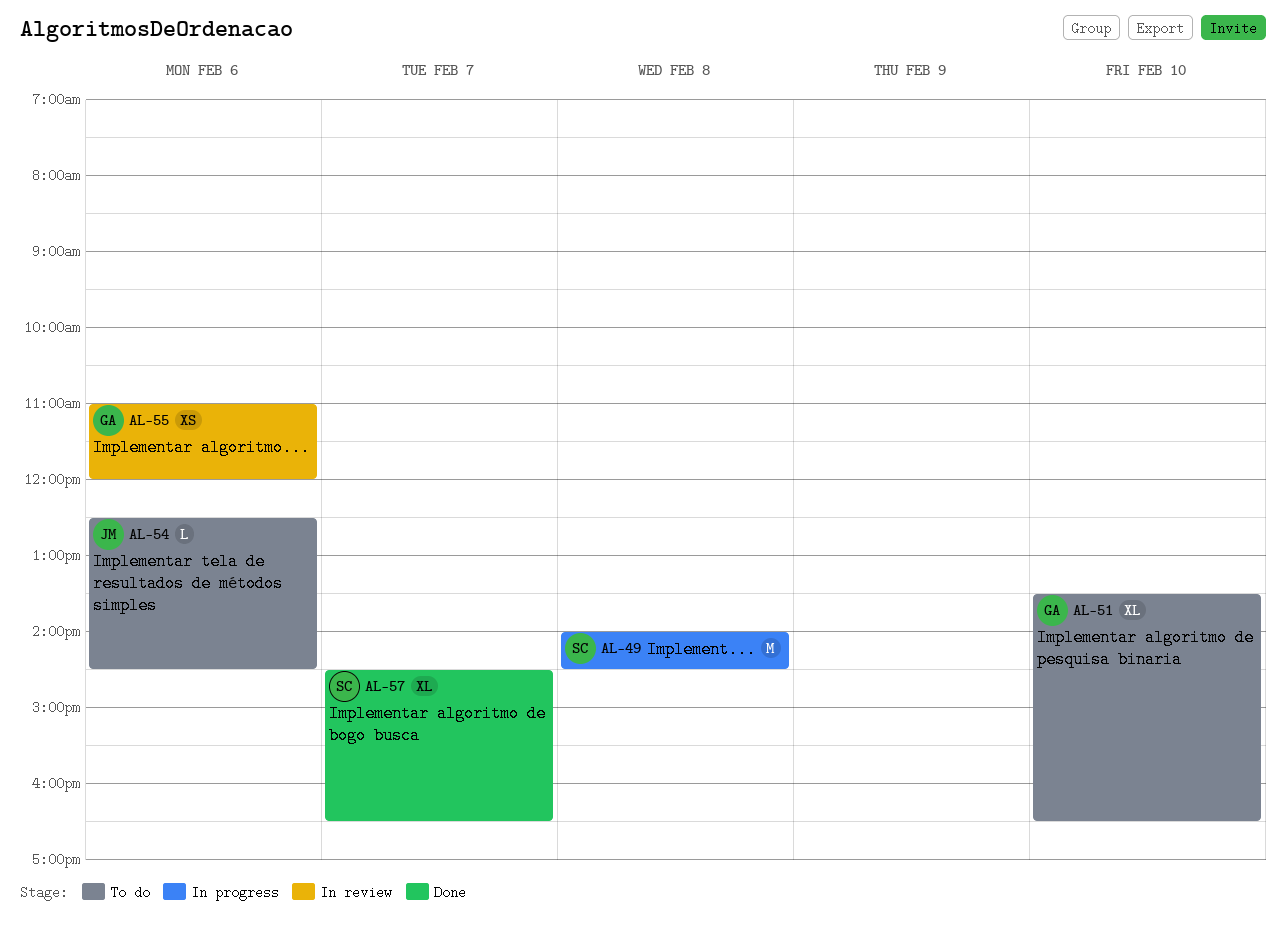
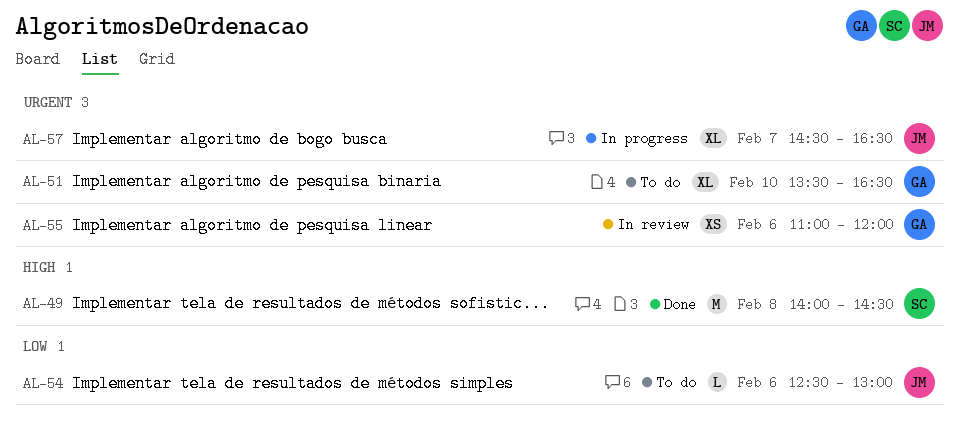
AL-49, status: In progress -> Done
AL-54, ends: 14:30 -> 13:00
AL-57, status: Done -> In progress
AL-57, owner: SC -> JM

